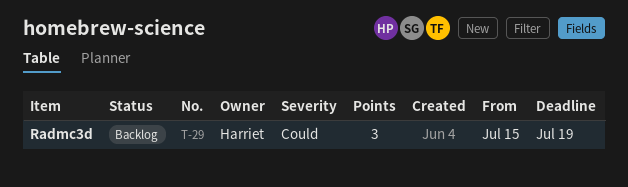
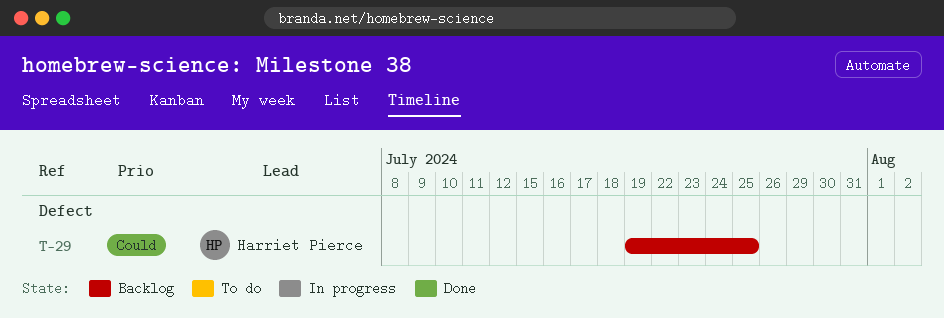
T-29, start: Jul 15 -> Jul 19
T-29, due: Jul 19 -> Jul 25

